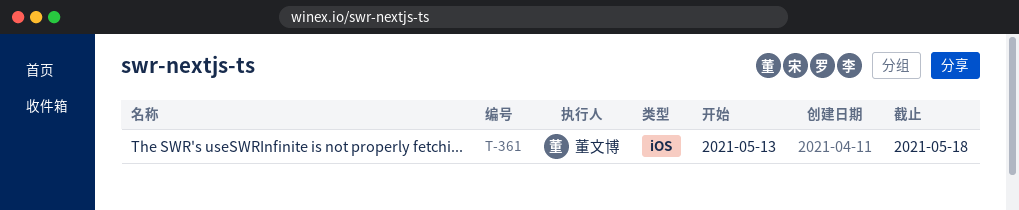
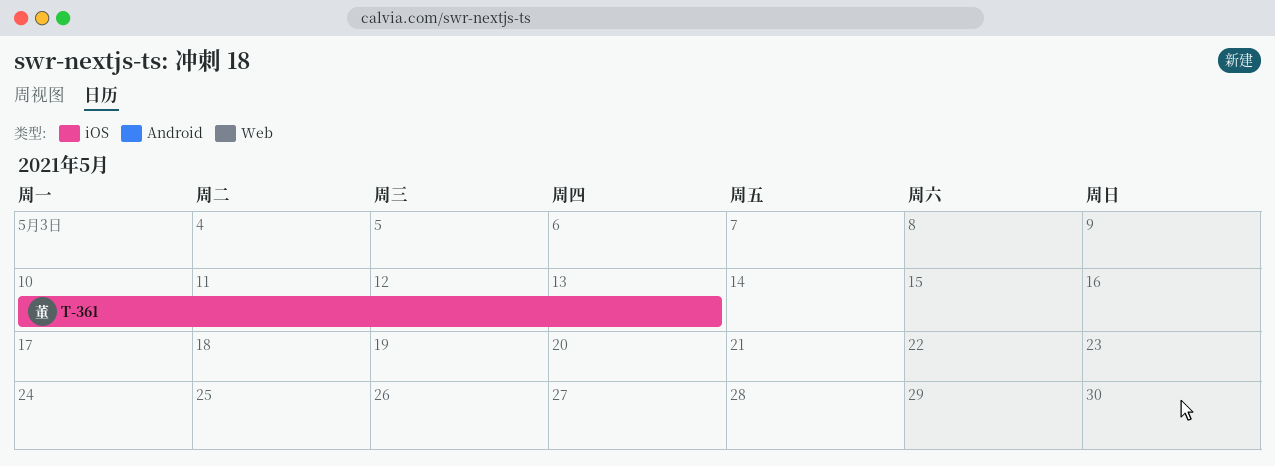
T-361, start: May 13 -> May 10
T-361, due: May 18 -> May 13

